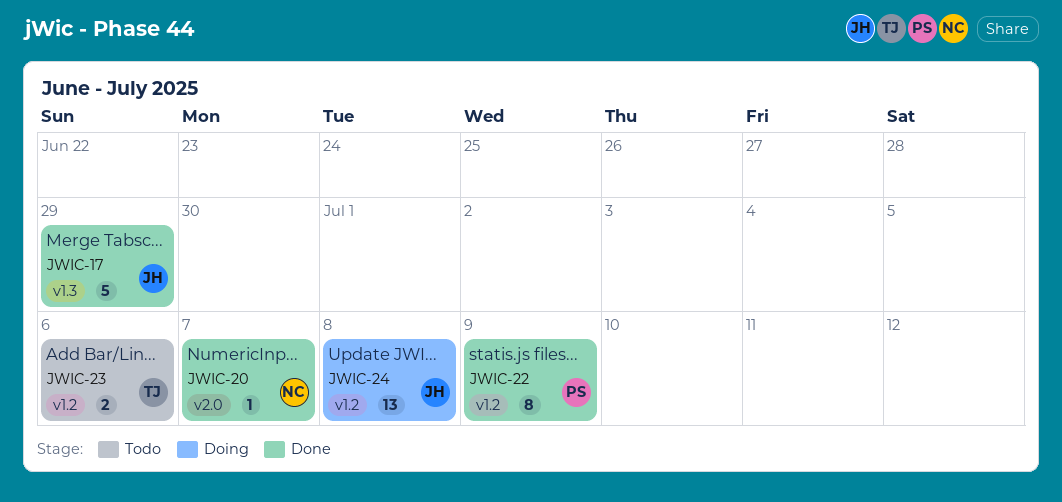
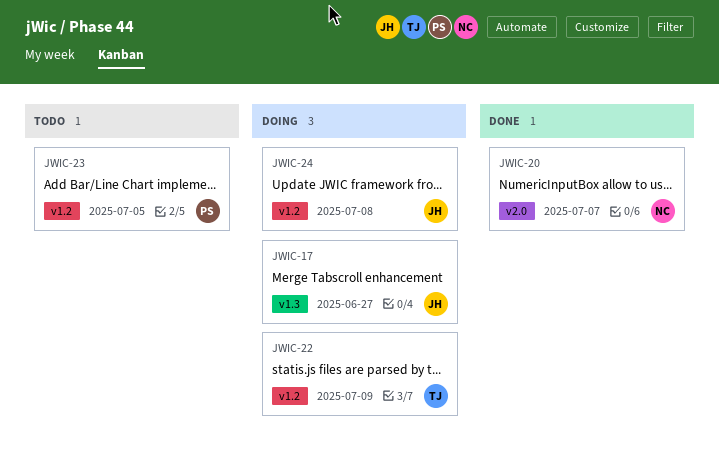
JWIC-17, status: Done -> Doing
JWIC-17, due: Jun 29 -> Jun 27
JWIC-22, status: Done -> Doing
JWIC-22, owner: PS -> TJ
JWIC-23, owner: TJ -> PS
JWIC-23, due: Jul 6 -> Jul 5

